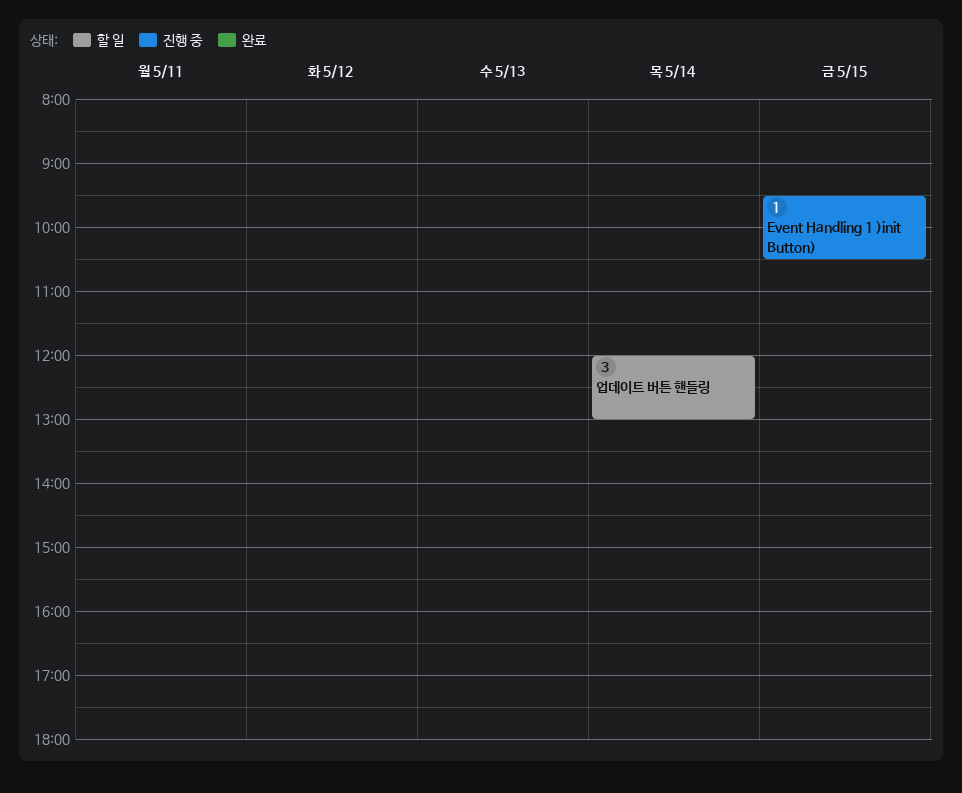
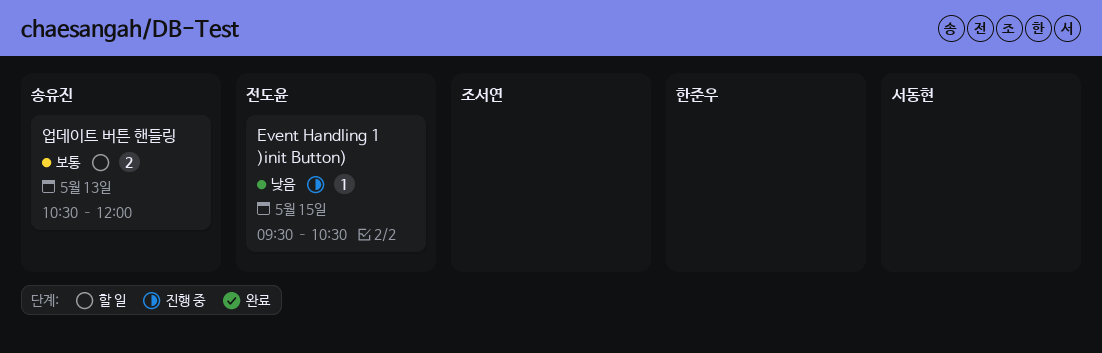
업데이트 버튼 핸들링, estimate: 3 -> 2
업데이트 버튼 핸들링, day: May 14 -> May 13
업데이트 버튼 핸들링, begins: 12:00 -> 10:30
업데이트 버튼 핸들링, ends: 13:00 -> 12:00

